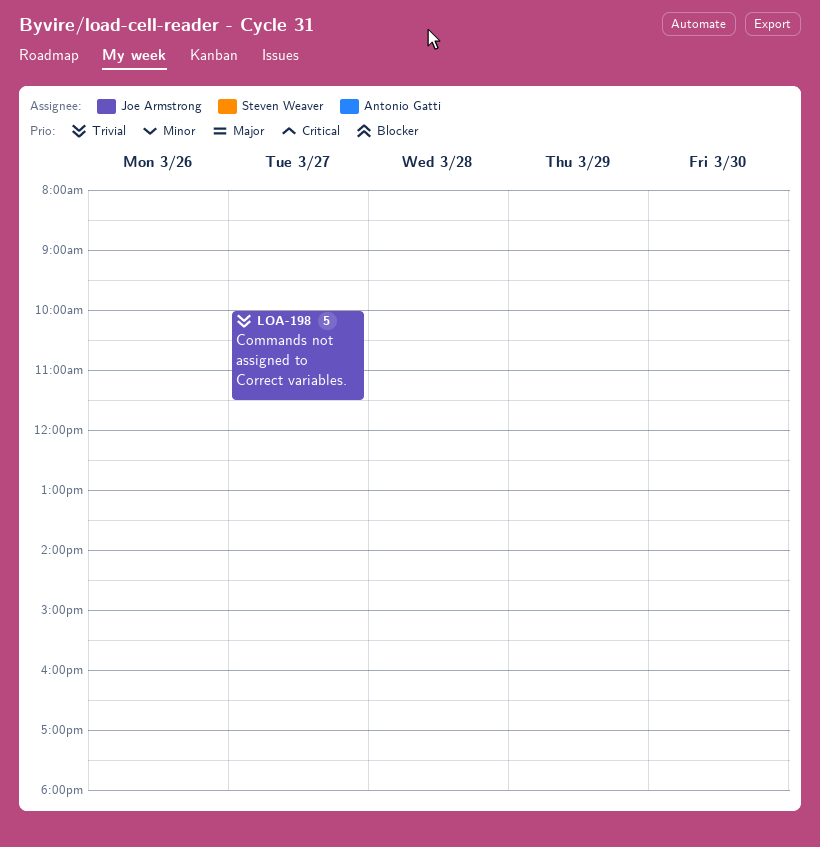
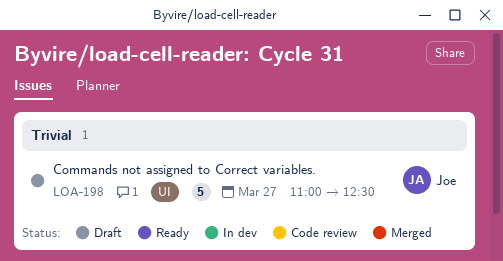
LOA-198, begins: 10:00 -> 11:00
LOA-198, ends: 11:30 -> 12:30

